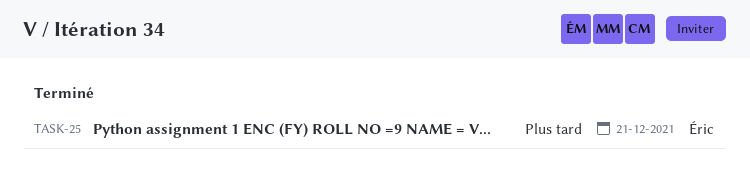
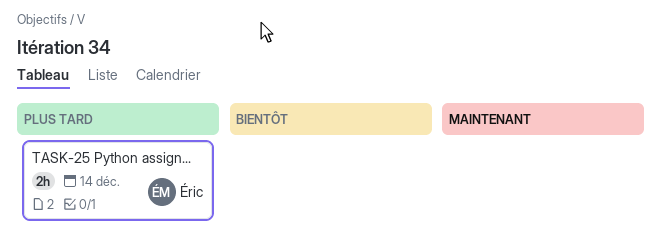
TASK-25, due: Dec 21 -> Dec 14

